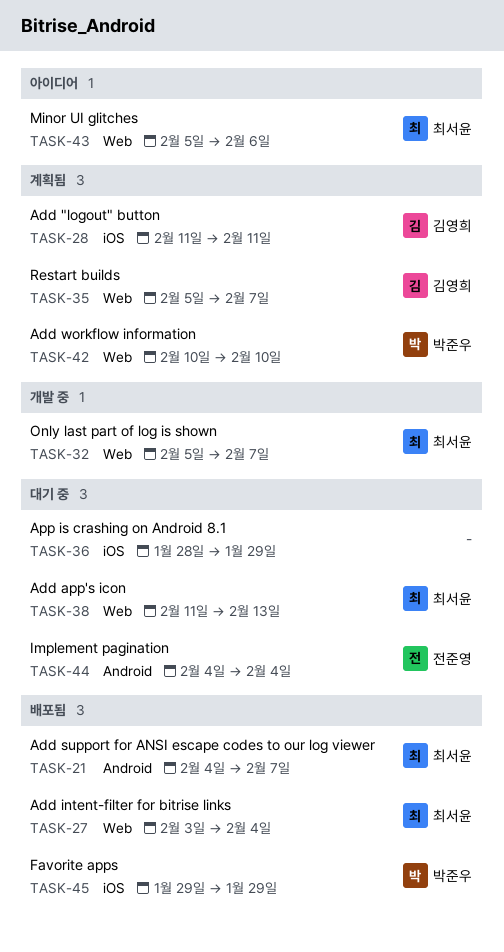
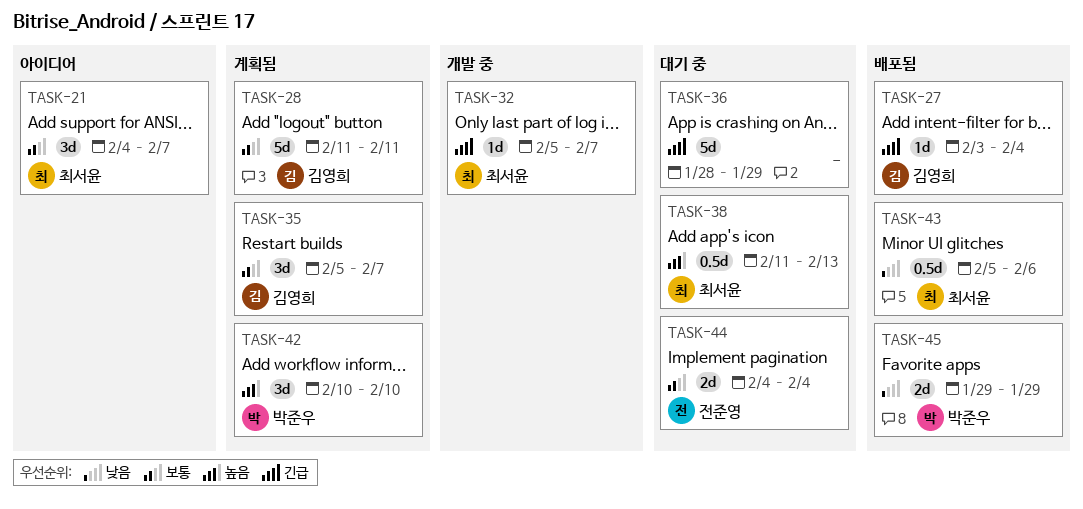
TASK-21, status: 배포됨 -> 아이디어
TASK-27, owner: 최서윤 -> 김영희
TASK-43, status: 아이디어 -> 배포됨

